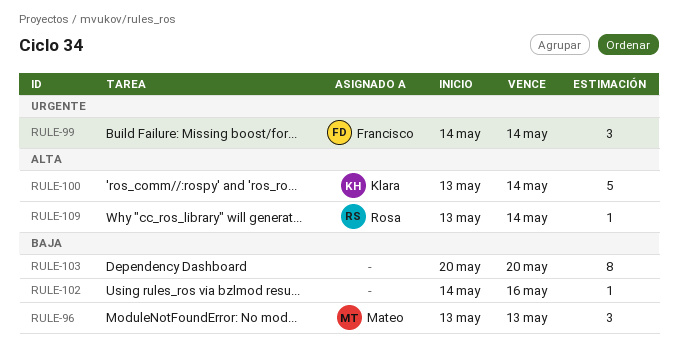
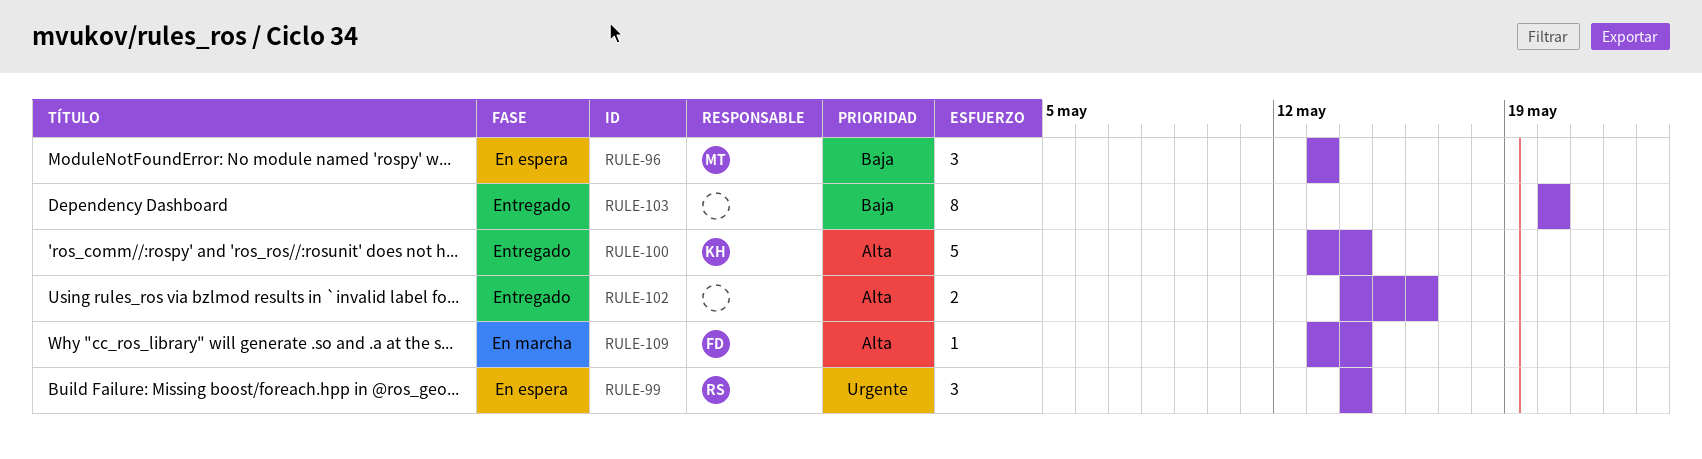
RULE-99, owner: Francisco -> Rosa
RULE-102, priority: Baja -> Alta
RULE-102, estimate: 1 -> 2
RULE-109, owner: Rosa -> Francisco

